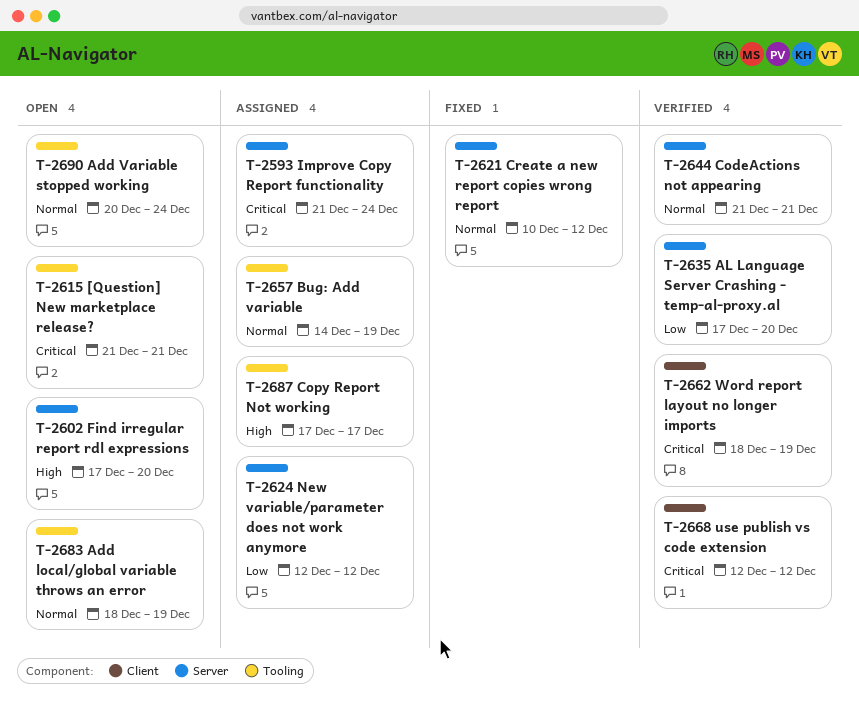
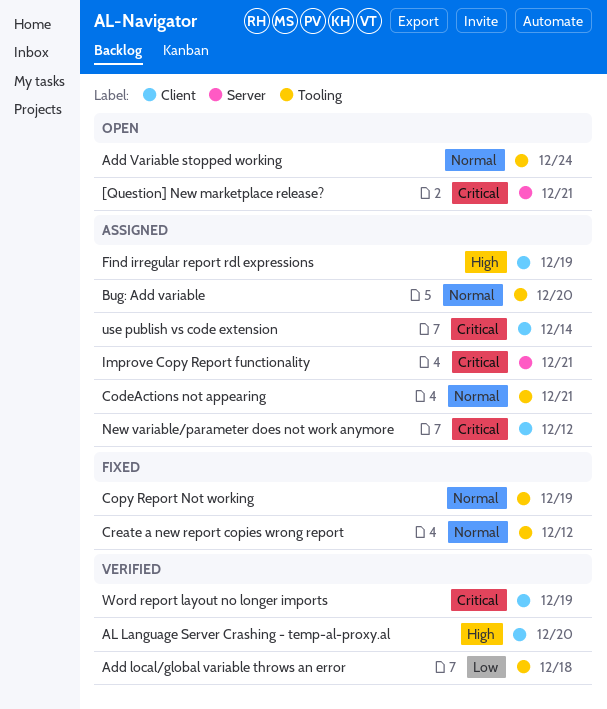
[Question] New marketplace release?, label: Tooling -> Server
Add local/global variable throws an error, status: Open -> Verified
Add local/global variable throws an error, priority: Normal -> Low
Add local/global variable throws an error, due: Dec 19 -> Dec 18
AL Language Server Crashing - temp-al-proxy.al, priority: Low -> High
AL Language Server Crashing - temp-al-proxy.al, label: Server -> Client
Bug: Add variable, due: Dec 19 -> Dec 20
CodeActions not appearing, status: Verified -> Assigned
CodeActions not appearing, label: Server -> Tooling
Copy Report Not working, status: Assigned -> Fixed
Copy Report Not working, priority: High -> Normal
Copy Report Not working, due: Dec 17 -> Dec 19
Create a new report copies wrong report, label: Server -> Tooling
Find irregular report rdl expressions, status: Open -> Assigned
Find irregular report rdl expressions, label: Server -> Client
Find irregular report rdl expressions, due: Dec 20 -> Dec 19
Improve Copy Report functionality, due: Dec 24 -> Dec 21
New variable/parameter does not work anymore, priority: Low -> Critical
New variable/parameter does not work anymore, label: Server -> Client
use publish vs code extension, status: Verified -> Assigned
use publish vs code extension, due: Dec 12 -> Dec 14

